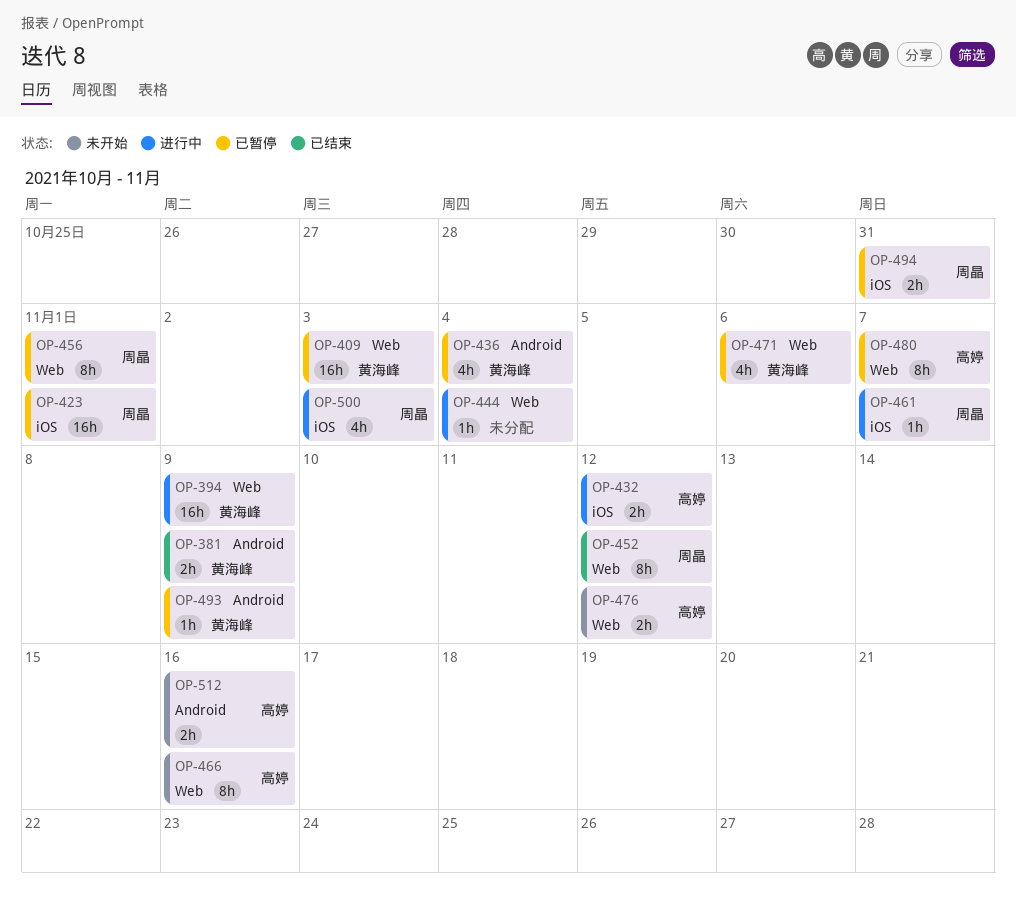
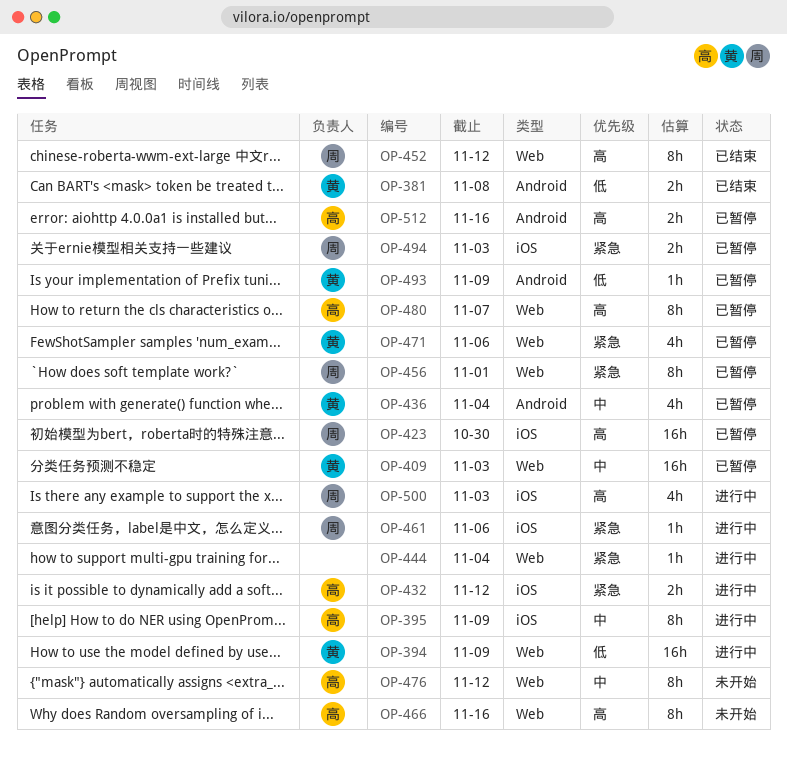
OP-381, due: Nov 9 -> Nov 8
OP-395: none -> present
OP-423, due: Nov 1 -> Oct 30
OP-461, due: Nov 7 -> Nov 6
OP-476, estimate: 2h -> 8h
OP-494, due: Oct 31 -> Nov 3
OP-512, status: 未开始 -> 已暂停

